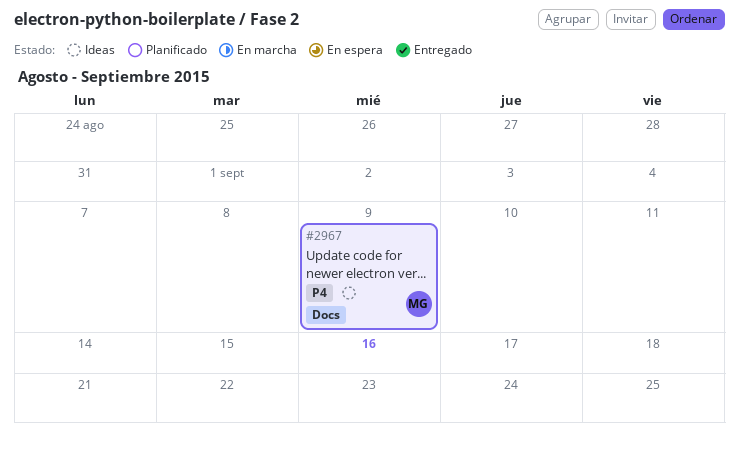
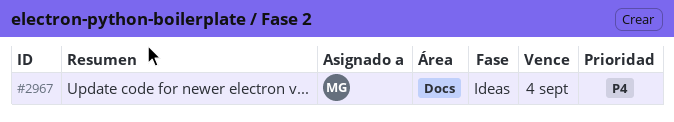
#2967, due: Sep 9 -> Sep 4

